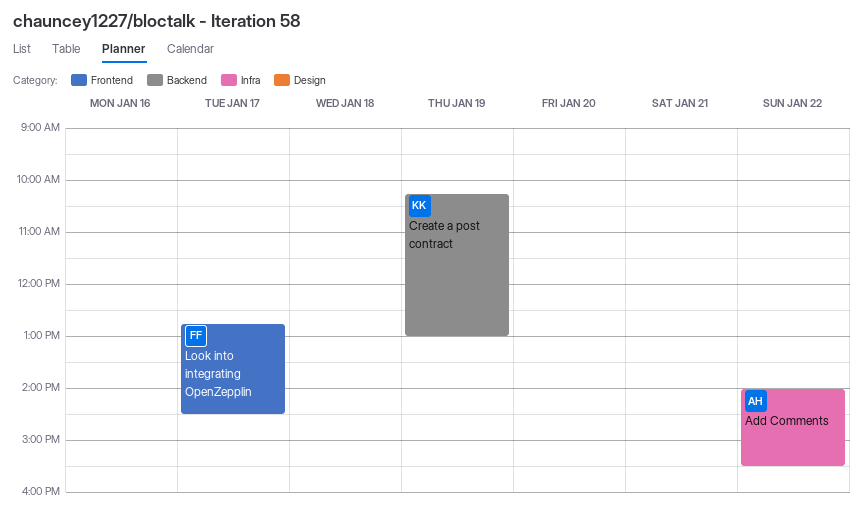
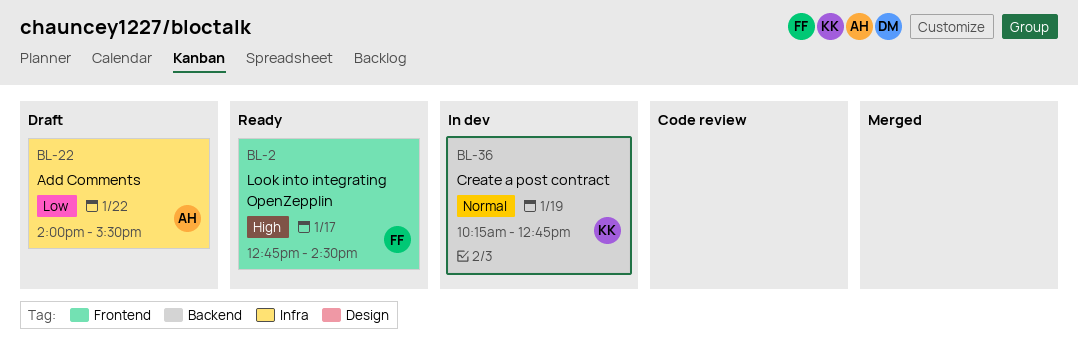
Create a post contract, ends: 13:00 -> 12:45

